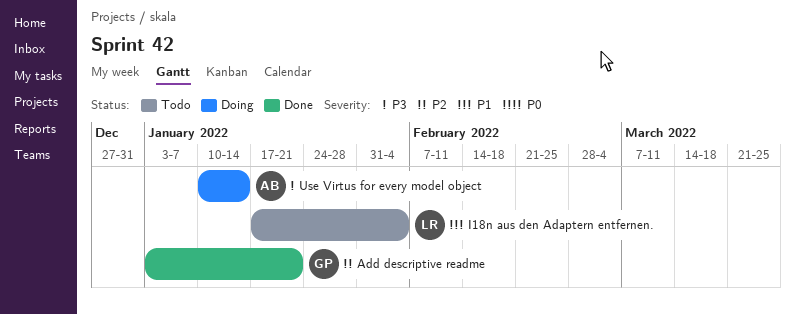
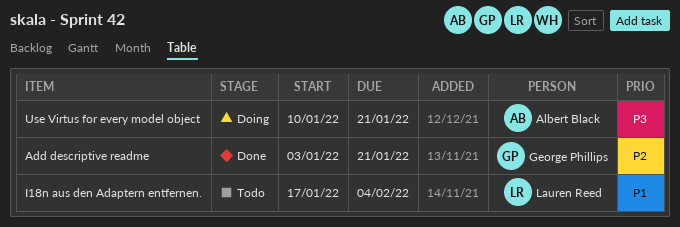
Use Virtus for every model object, due: Jan 14 -> Jan 21

